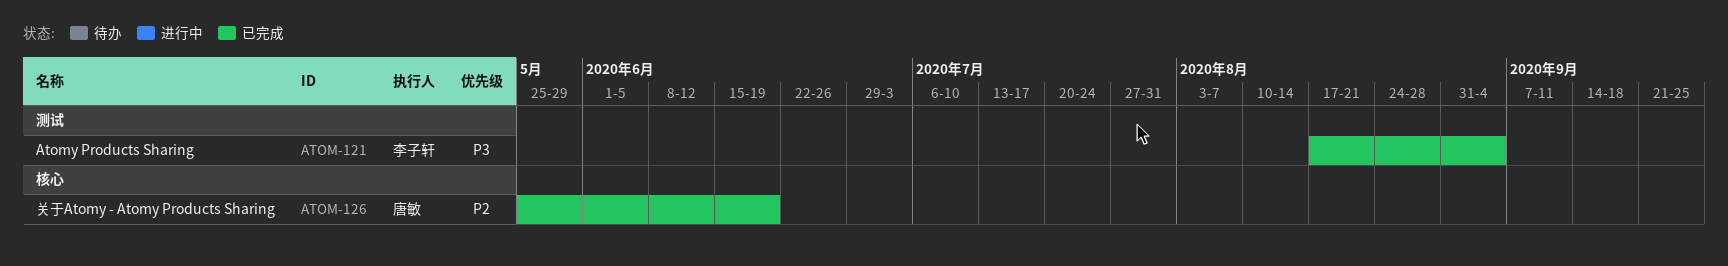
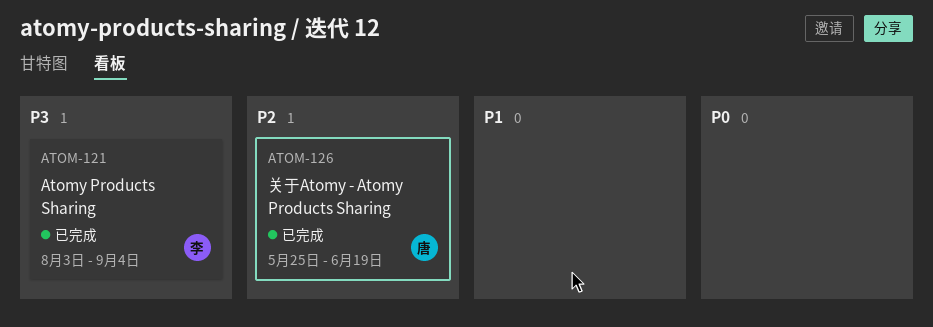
ATOM-121, start: Aug 17 -> Aug 3

